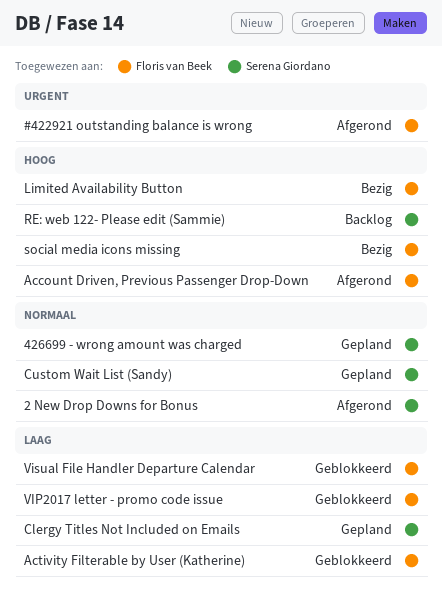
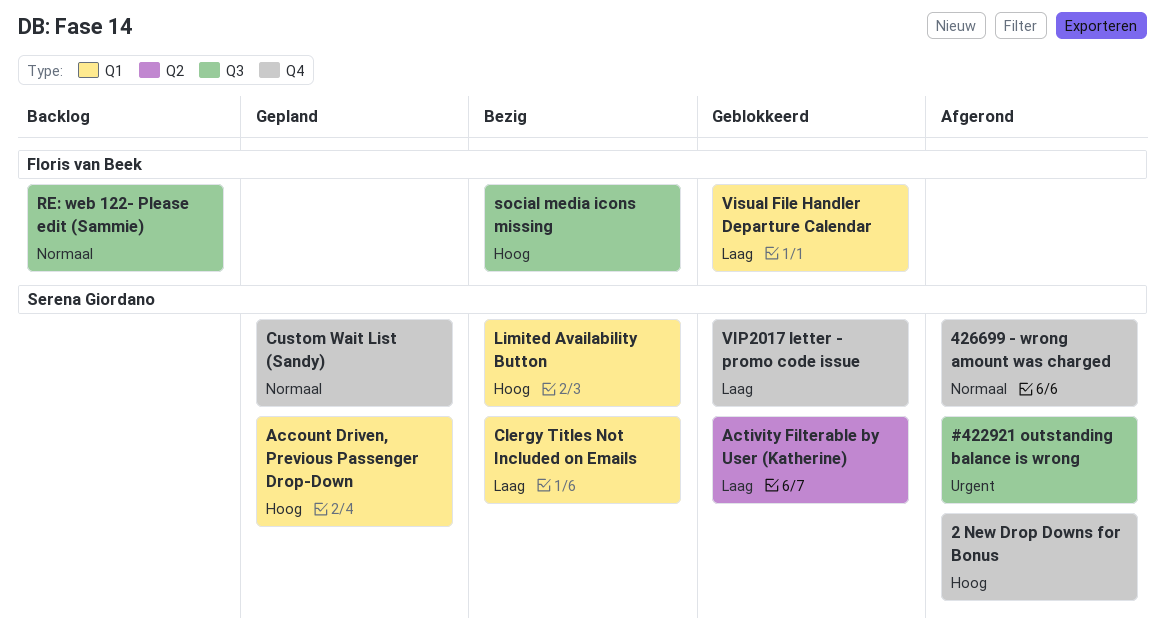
#422921 outstanding balance is wrong, owner: Floris van Beek -> Serena Giordano
2 New Drop Downs for Bonus, priority: Normaal -> Hoog
426699 - wrong amount was charged, status: Gepland -> Afgerond
Account Driven, Previous Passenger Drop-Down, status: Afgerond -> Gepland
Account Driven, Previous Passenger Drop-Down, owner: Floris van Beek -> Serena Giordano
Activity Filterable by User (Katherine), owner: Floris van Beek -> Serena Giordano
Clergy Titles Not Included on Emails, status: Gepland -> Bezig
Limited Availability Button, owner: Floris van Beek -> Serena Giordano
RE: web 122- Please edit (Sammie), owner: Serena Giordano -> Floris van Beek
RE: web 122- Please edit (Sammie), priority: Hoog -> Normaal
VIP2017 letter - promo code issue, owner: Floris van Beek -> Serena Giordano

